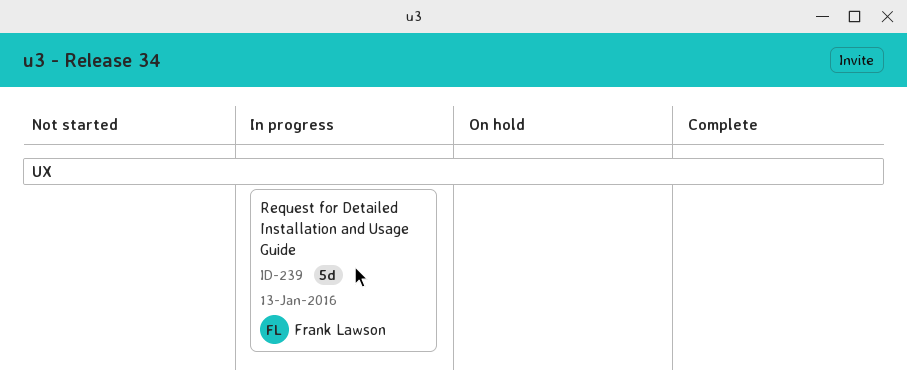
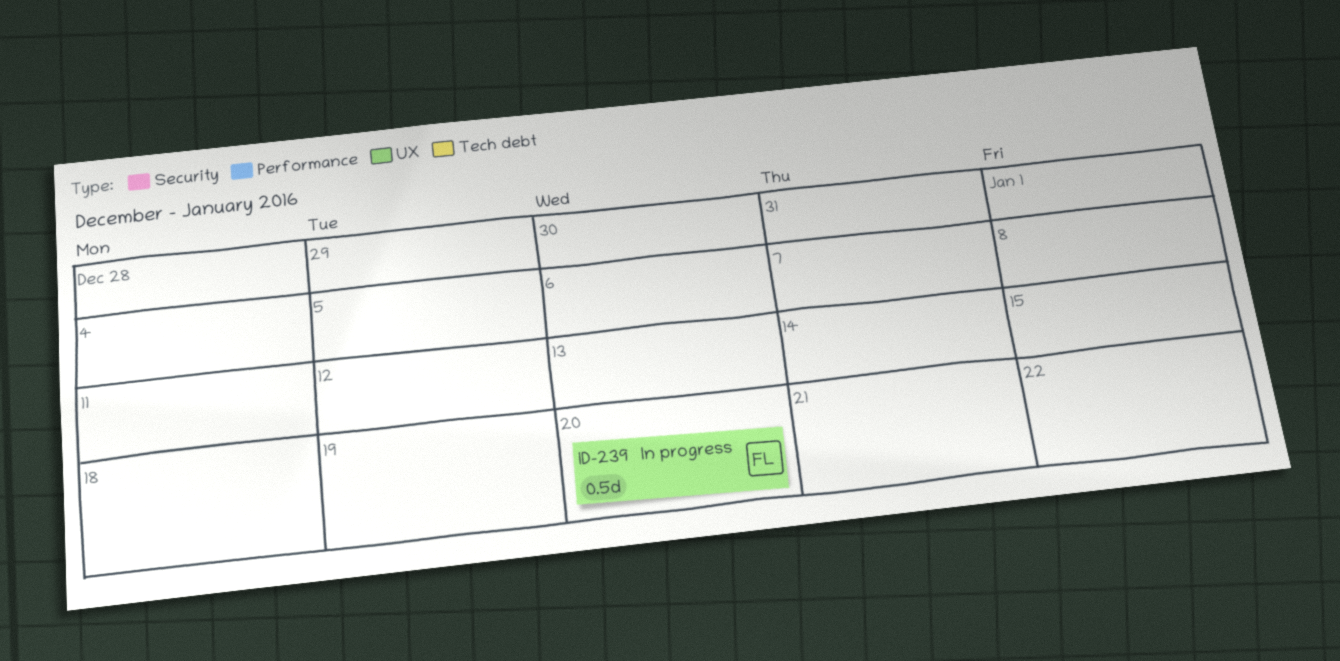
ID-239, estimate: 5d -> 0.5d
ID-239, due: Jan 13 -> Jan 20

